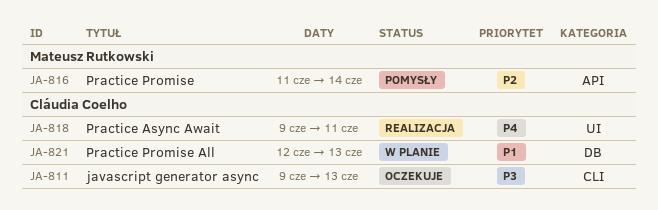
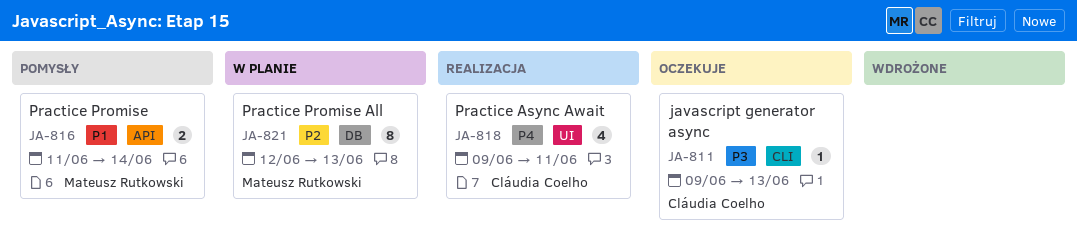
JA-816, priority: P2 -> P1
JA-821, owner: Cláudia Coelho -> Mateusz Rutkowski
JA-821, priority: P1 -> P2

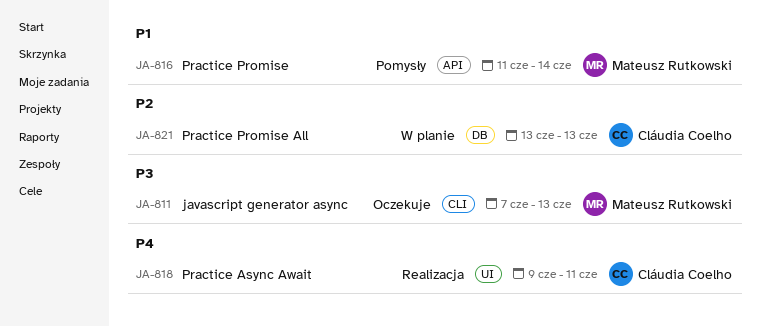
JA-811, owner: Cláudia Coelho -> Mateusz Rutkowski
JA-811, start: Jun 9 -> Jun 7
JA-821, owner: Mateusz Rutkowski -> Cláudia Coelho
JA-821, start: Jun 12 -> Jun 13

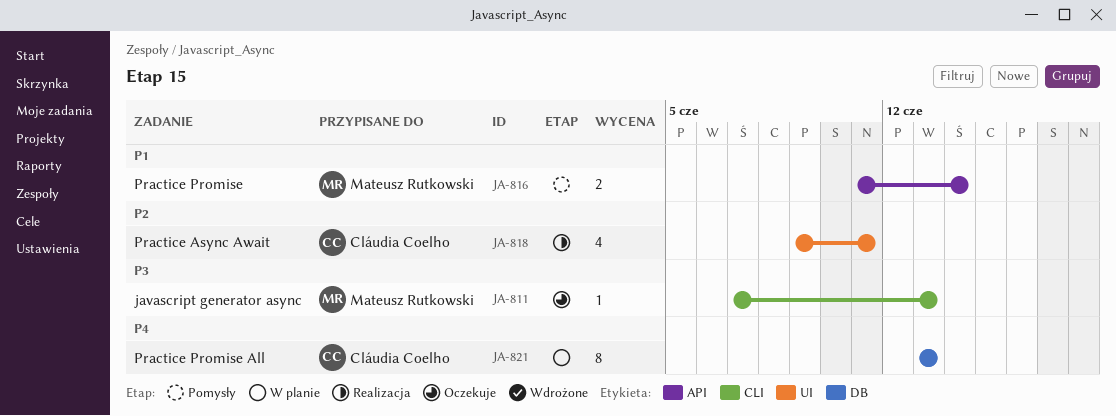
JA-818, priority: P4 -> P2
JA-821, priority: P2 -> P4

